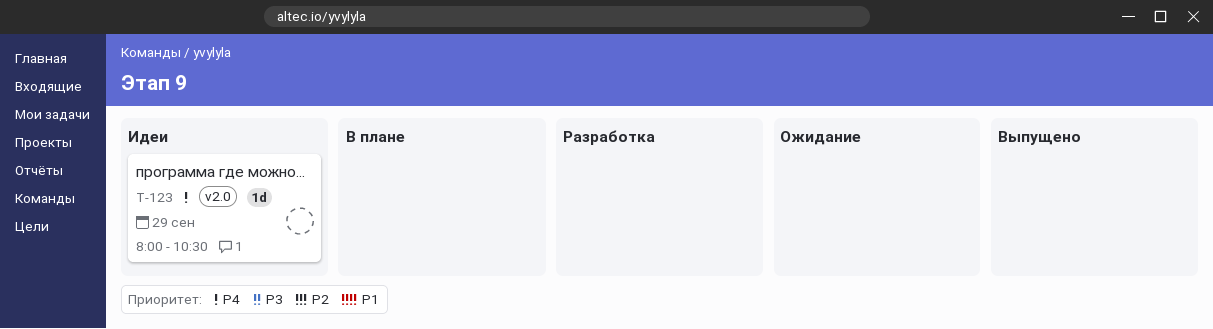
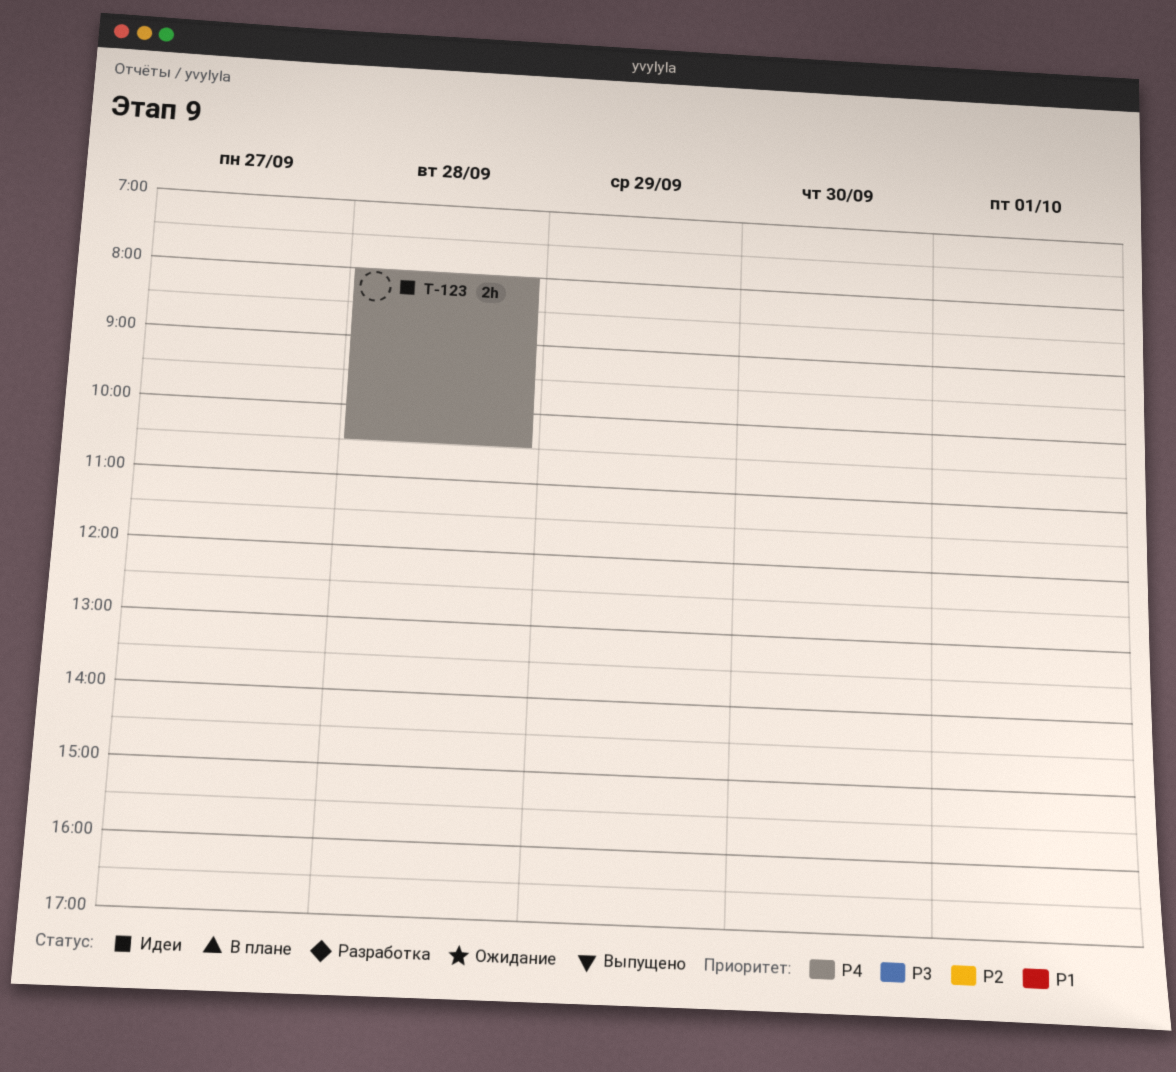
T-123, estimate: 1d -> 2h
T-123, day: Sep 29 -> Sep 28

